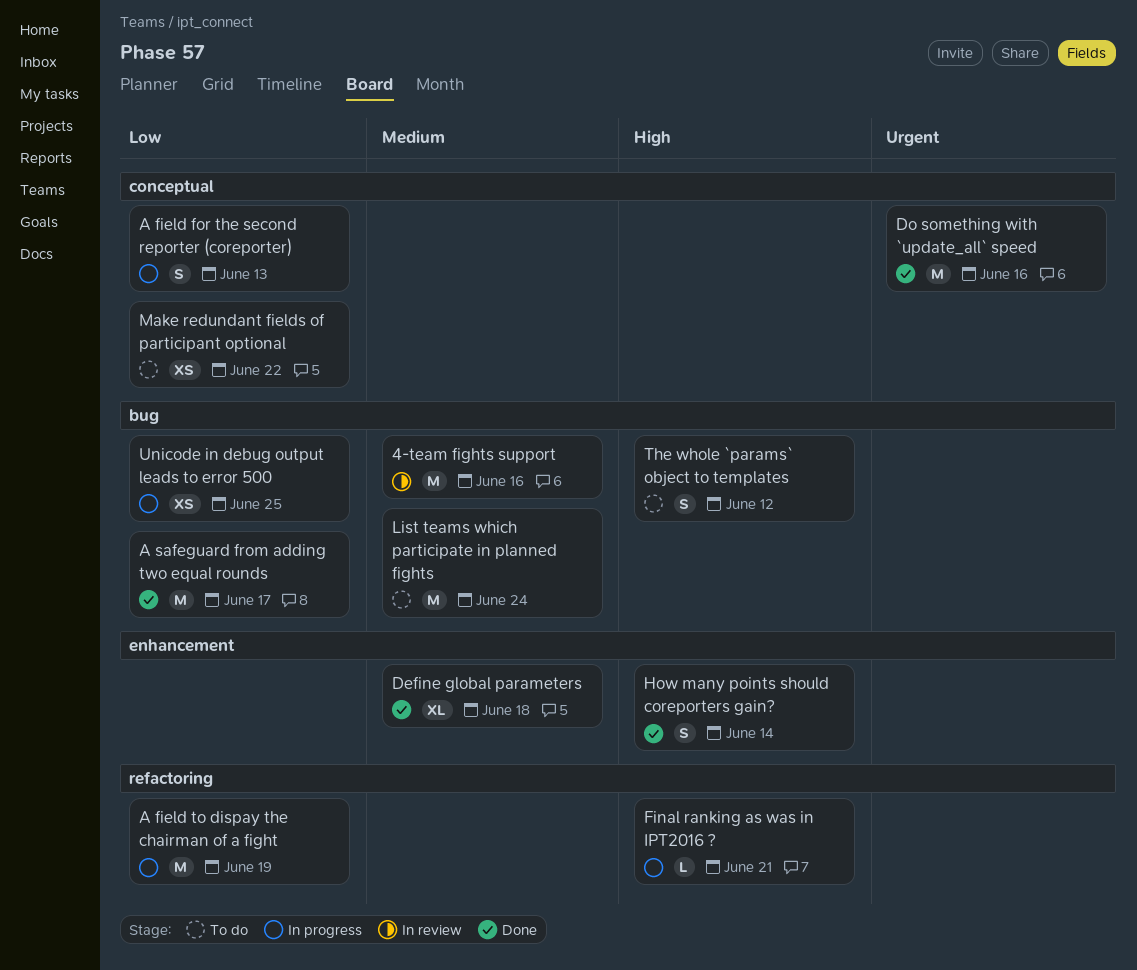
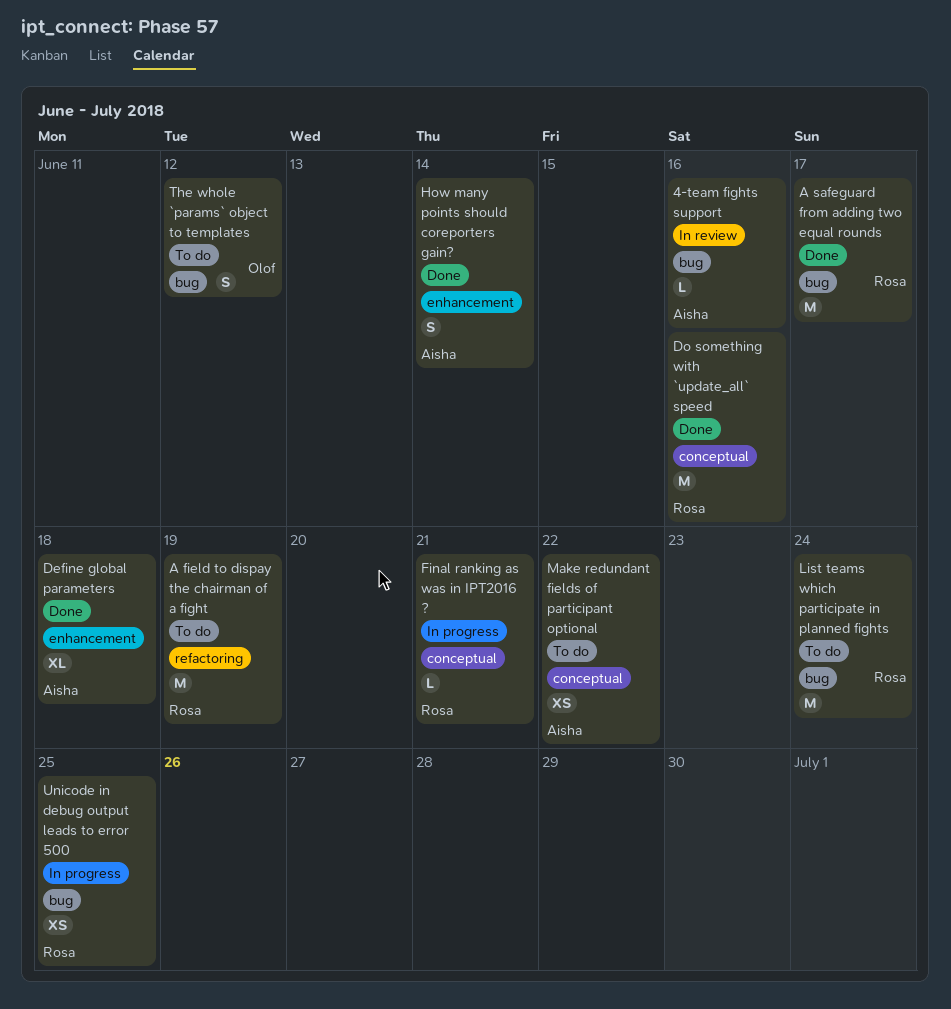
4-team fights support, estimate: M -> L
A field for the second reporter (coreporter): present -> none
A field to dispay the chairman of a fight, status: In progress -> To do
Final ranking as was in IPT2016 ?, label: refactoring -> conceptual

